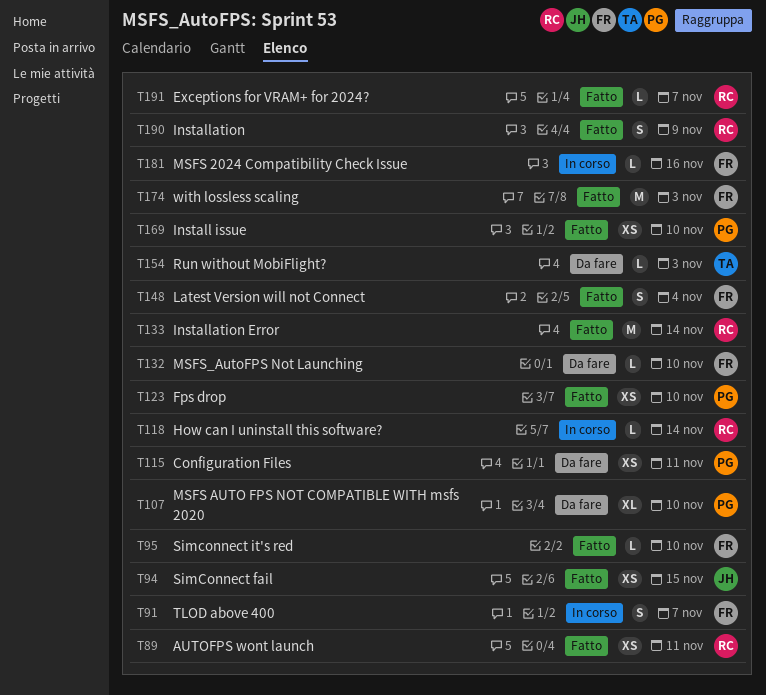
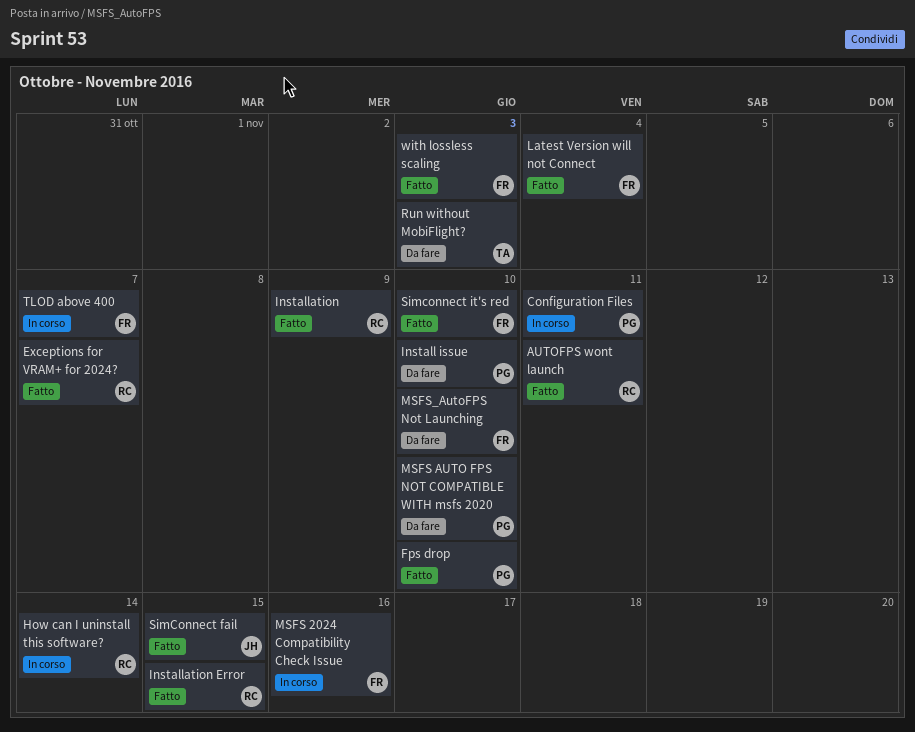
Configuration Files, status: Da fare -> In corso
Install issue, status: Fatto -> Da fare
Installation Error, due: Nov 14 -> Nov 15

